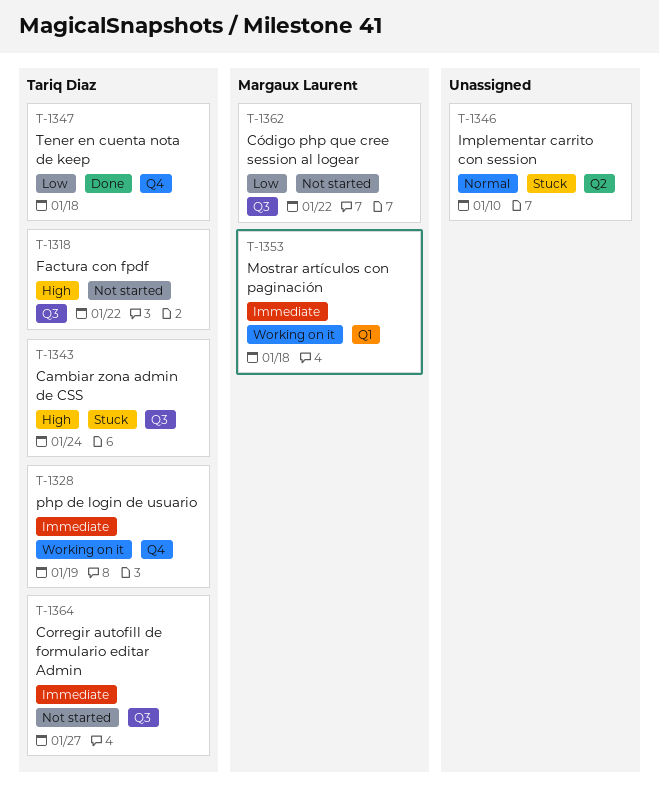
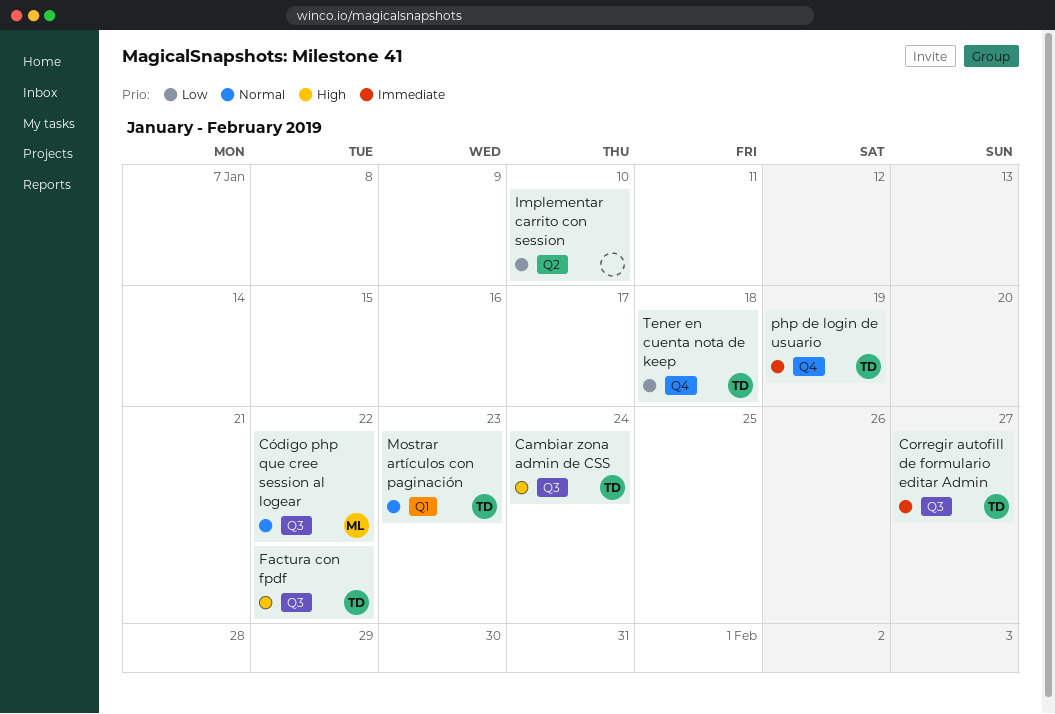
Código php que cree session al logear, priority: Low -> Normal
Implementar carrito con session, priority: Normal -> Low
Mostrar artículos con paginación, owner: Margaux Laurent -> Tariq Diaz
Mostrar artículos con paginación, priority: Immediate -> Normal
Mostrar artículos con paginación, due: Jan 18 -> Jan 23

